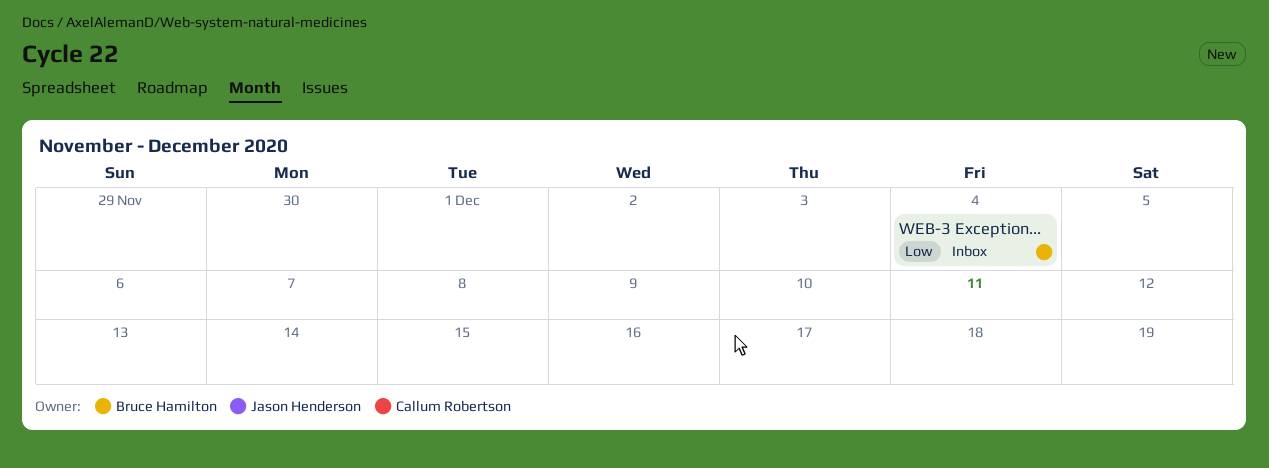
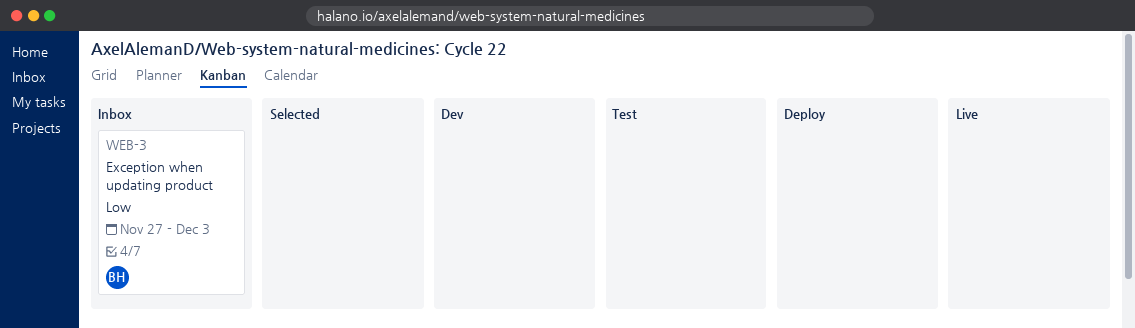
WEB-3, due: Dec 4 -> Dec 3

